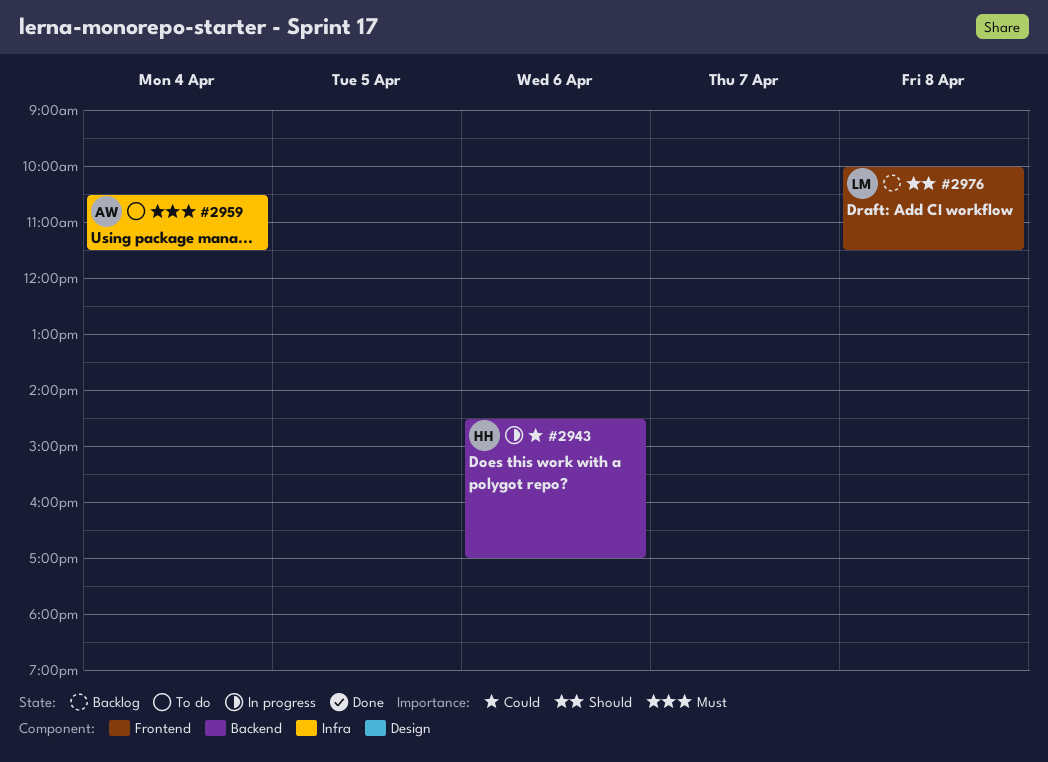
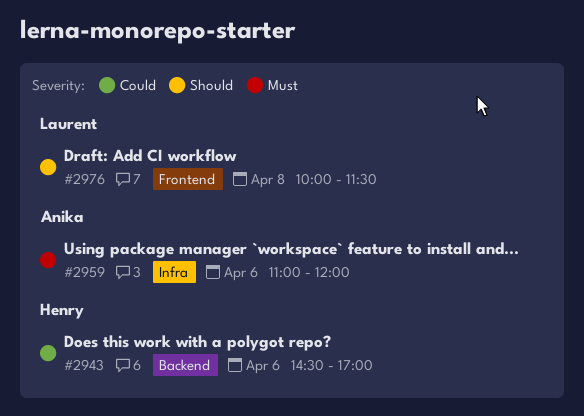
#2959, day: Apr 4 -> Apr 6
#2959, begins: 10:30 -> 11:00
#2959, ends: 11:30 -> 12:00

